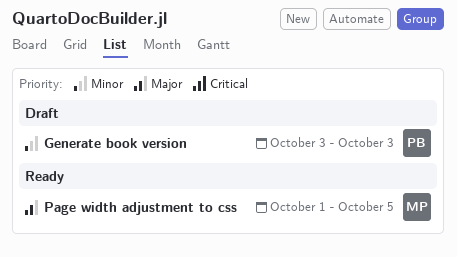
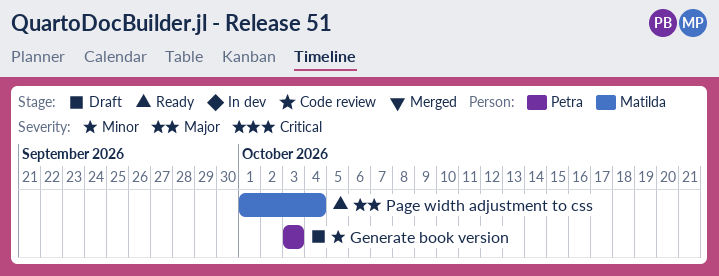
Page width adjustment to css, due: Oct 5 -> Oct 4

